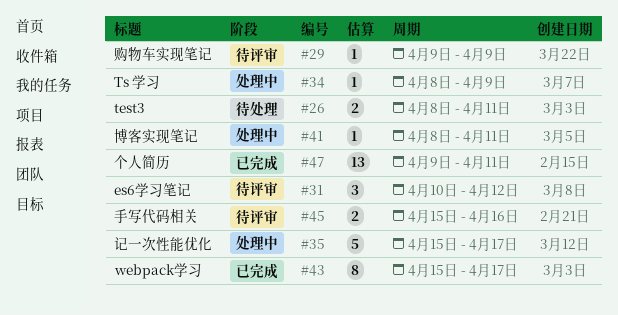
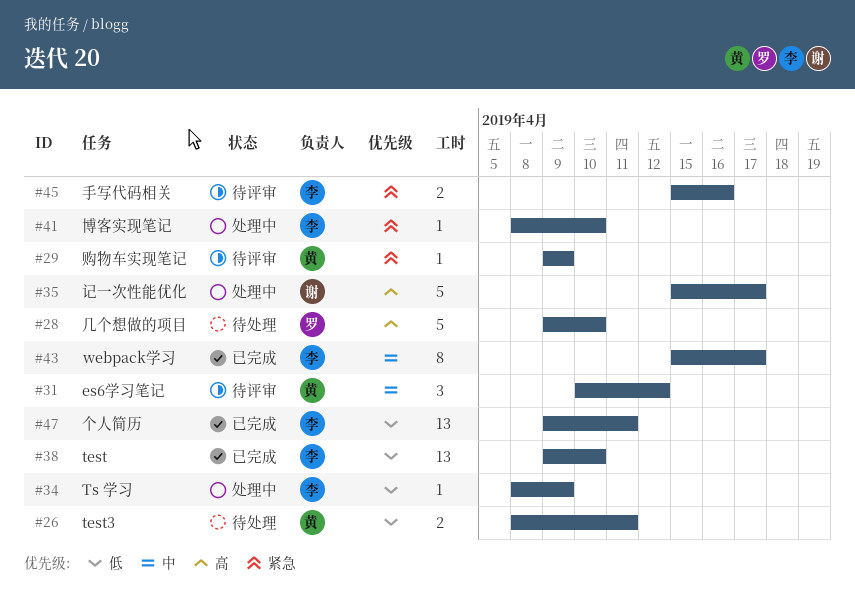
#28: none -> present
#38: none -> present
#41, due: Apr 11 -> Apr 10

